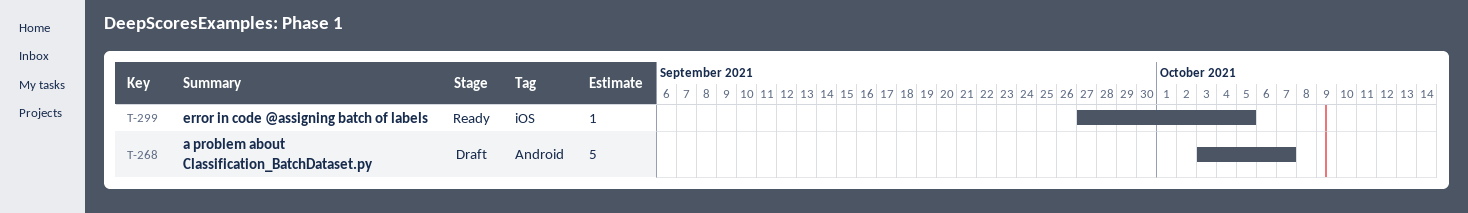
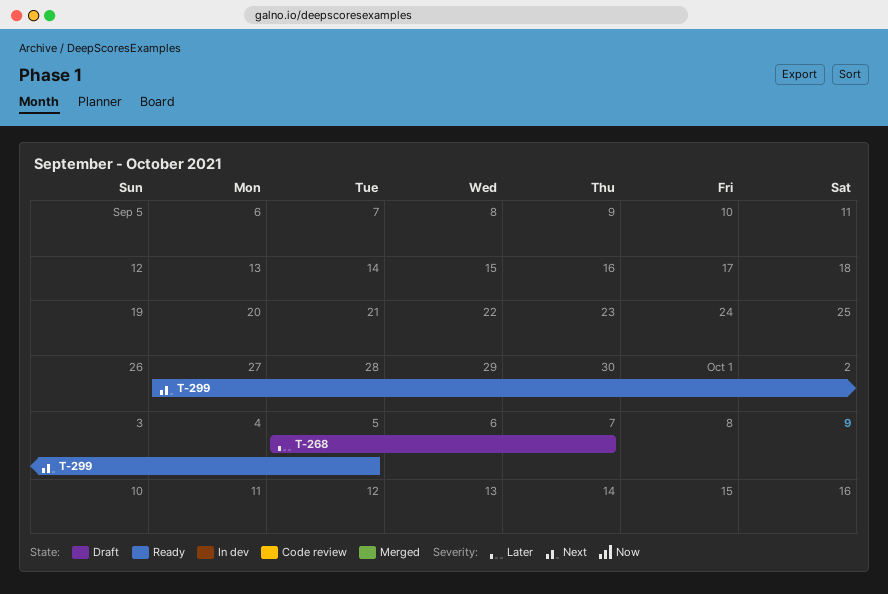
T-268, start: Oct 3 -> Oct 5

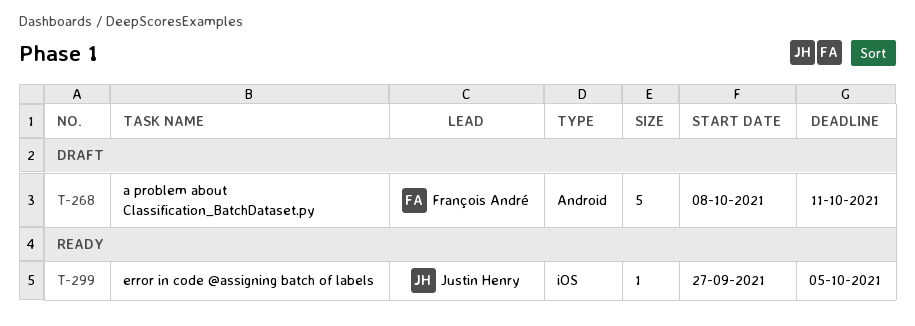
T-268, start: Oct 5 -> Oct 8
T-268, due: Oct 7 -> Oct 11

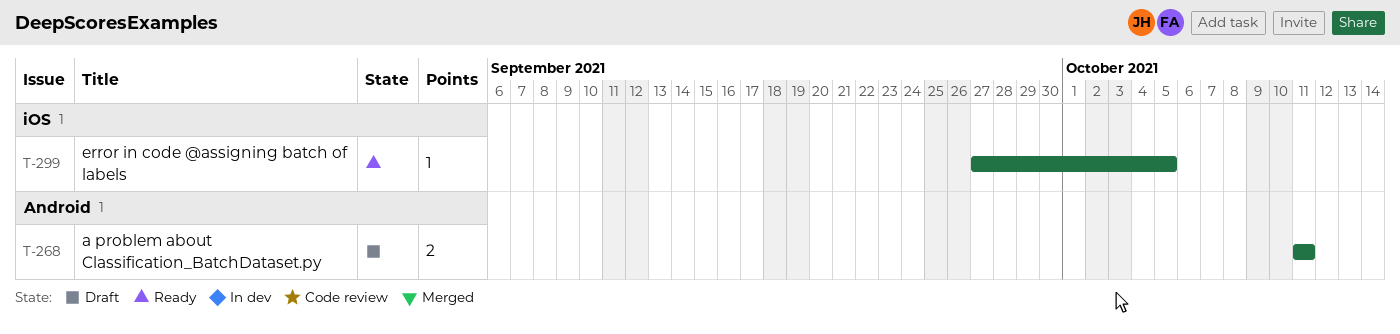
T-268, estimate: 5 -> 2
T-268, start: Oct 8 -> Oct 11

